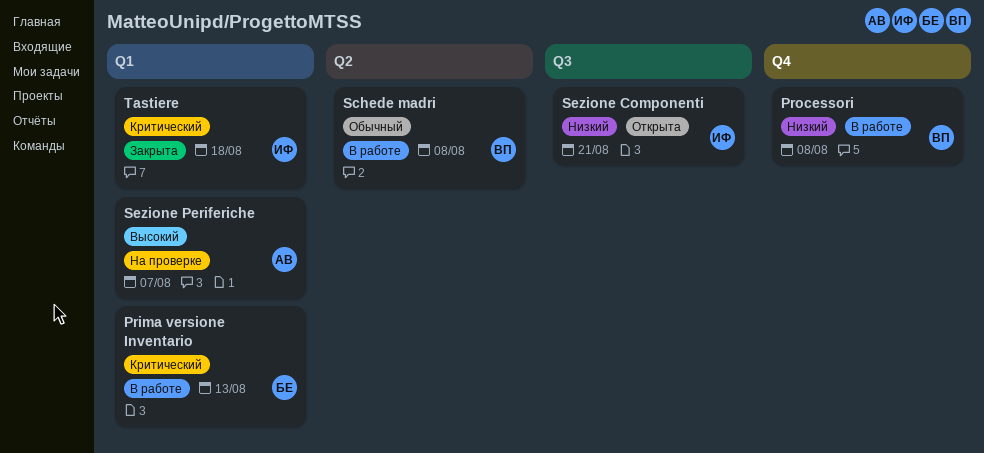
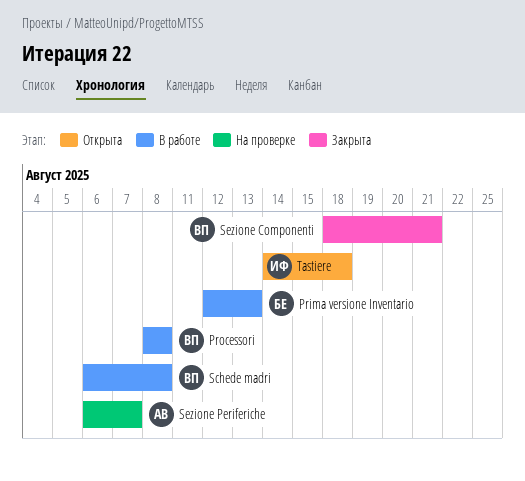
Sezione Componenti, status: Открыта -> Закрыта
Sezione Componenti, owner: ИФ -> ВП
Tastiere, status: Закрыта -> Открыта

